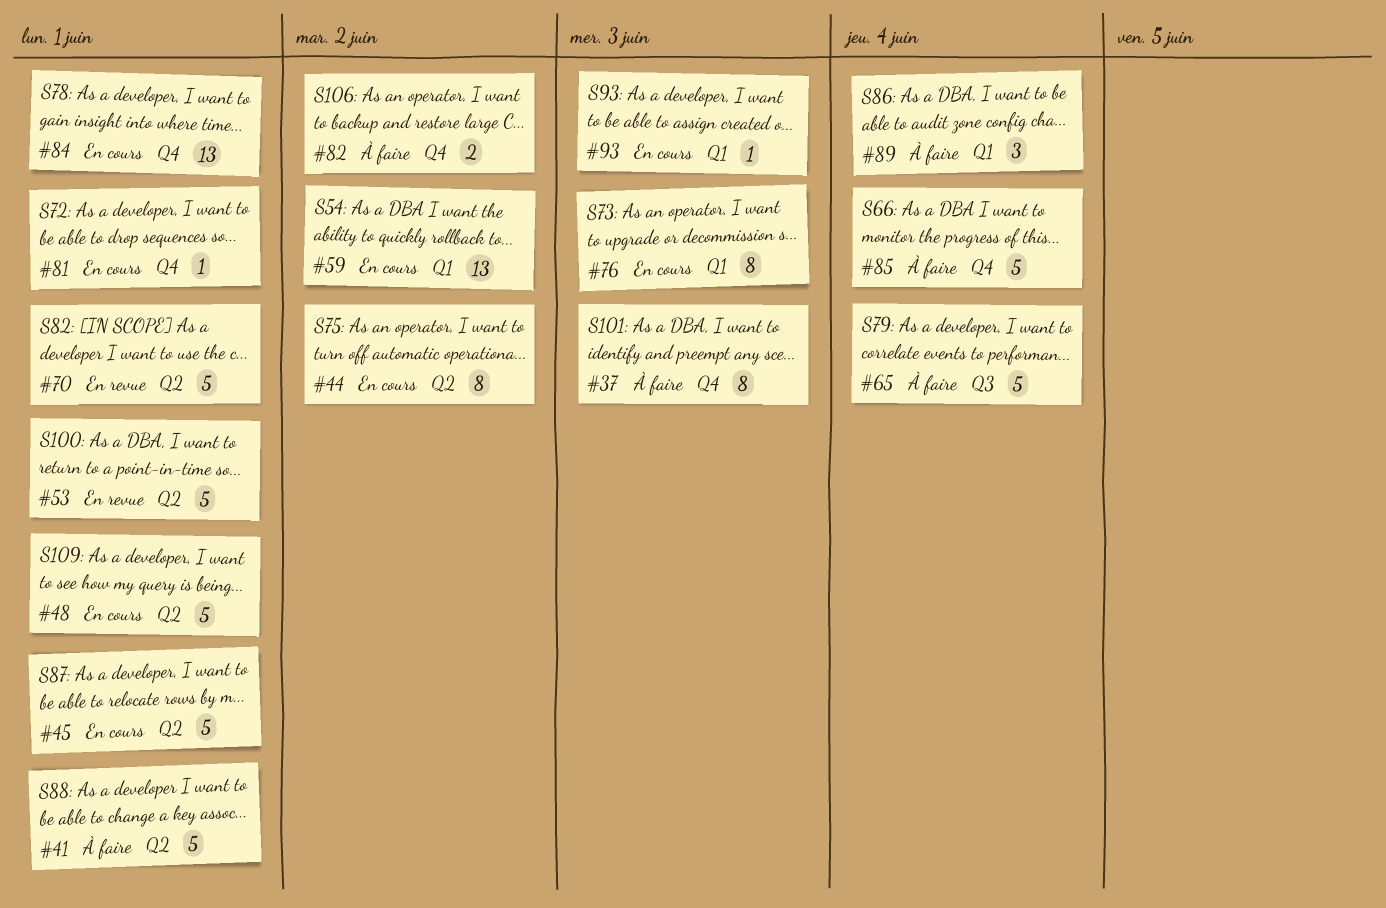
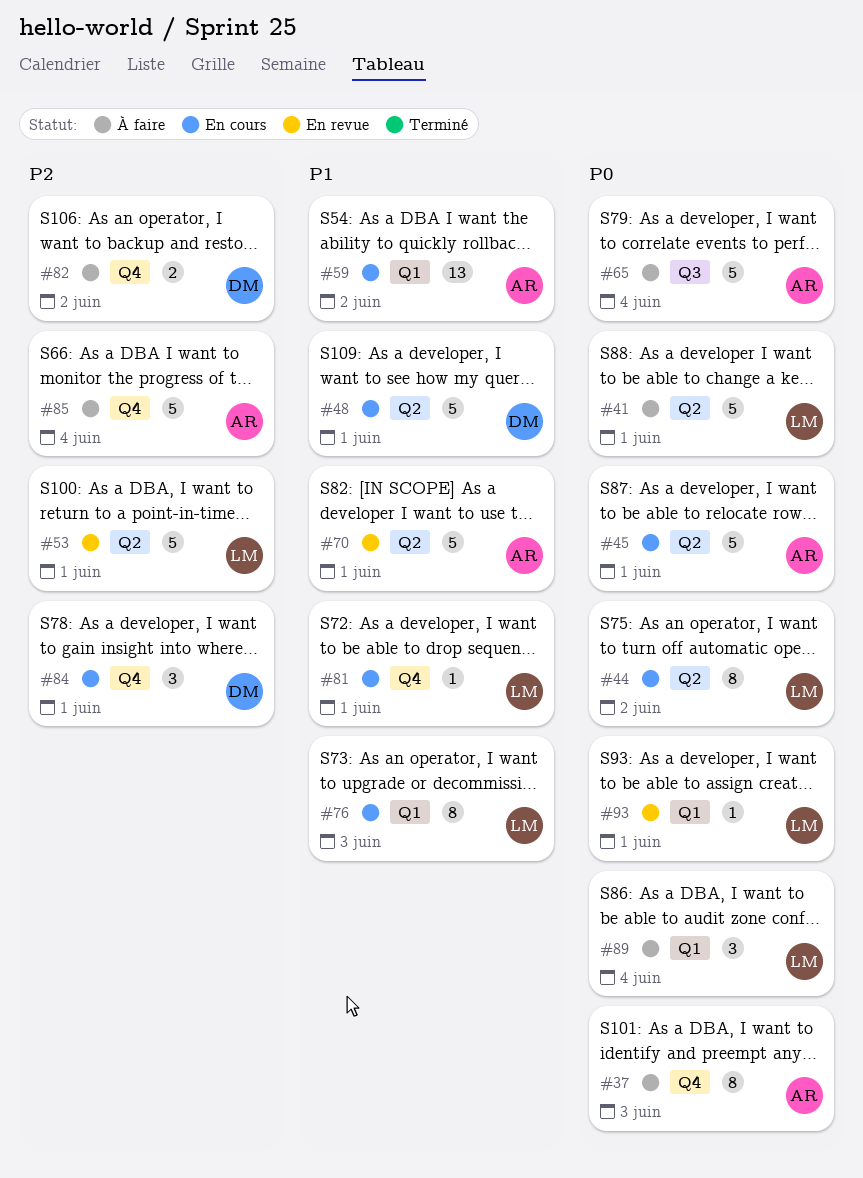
#84, estimate: 13 -> 3
#93, status: En cours -> En revue
#93, due: Jun 3 -> Jun 1

